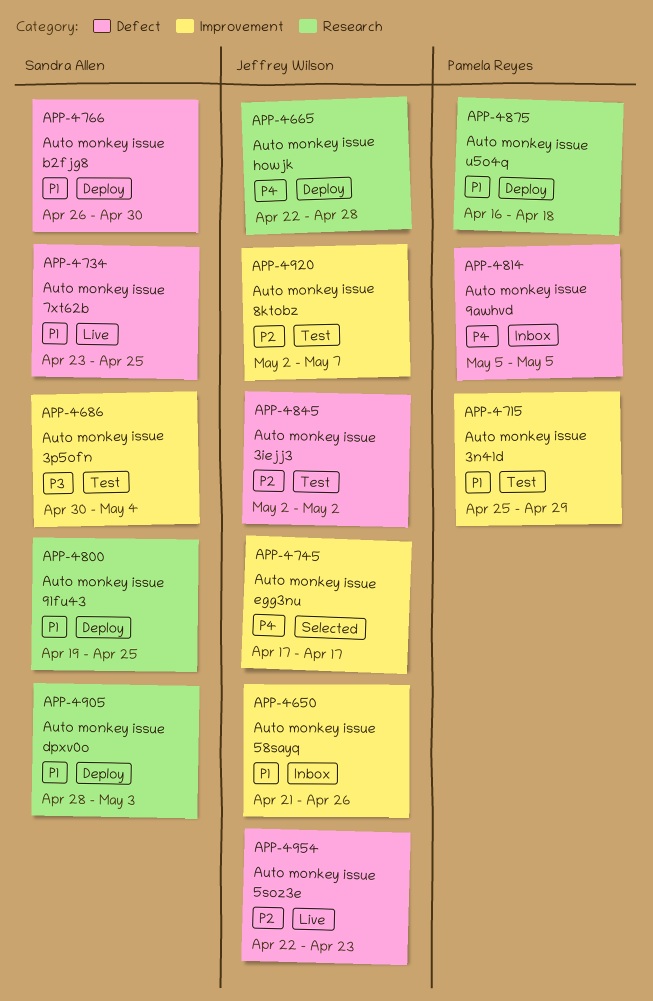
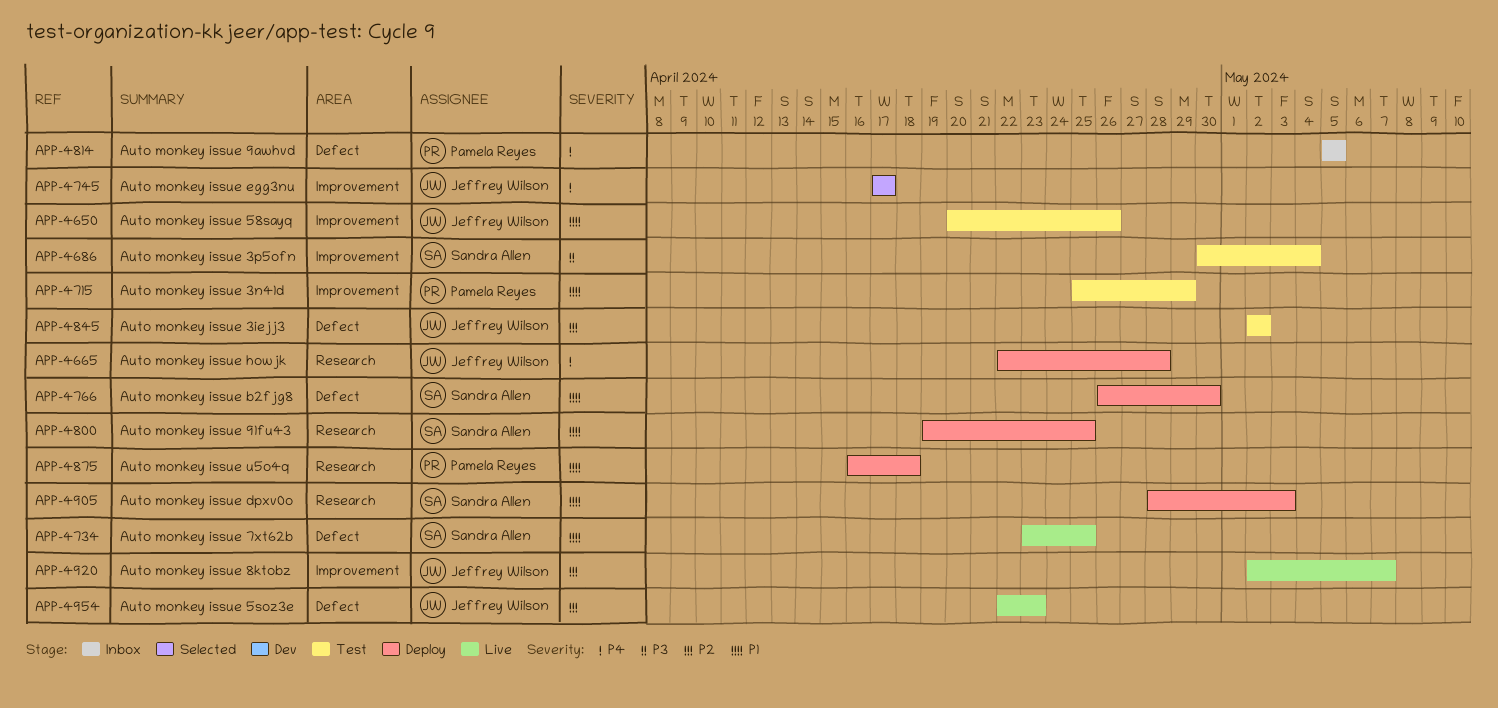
APP-4650, status: Inbox -> Test
APP-4650, start: Apr 21 -> Apr 20
APP-4920, status: Test -> Live

